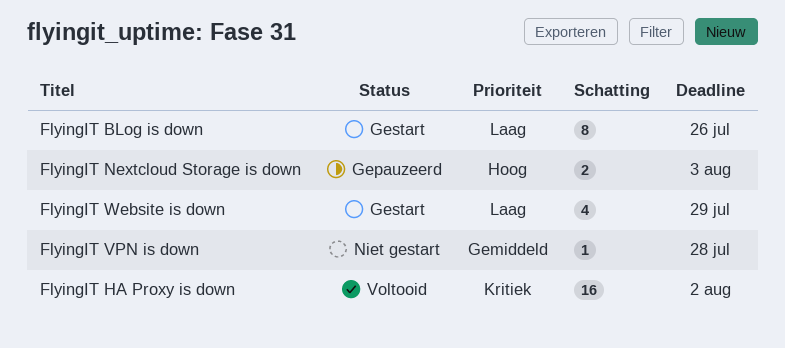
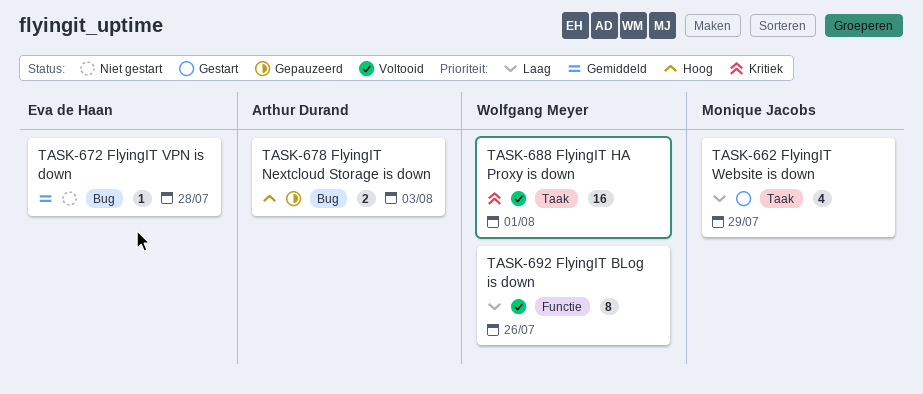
FlyingIT BLog is down, status: Gestart -> Voltooid
FlyingIT HA Proxy is down, due: Aug 2 -> Aug 1

